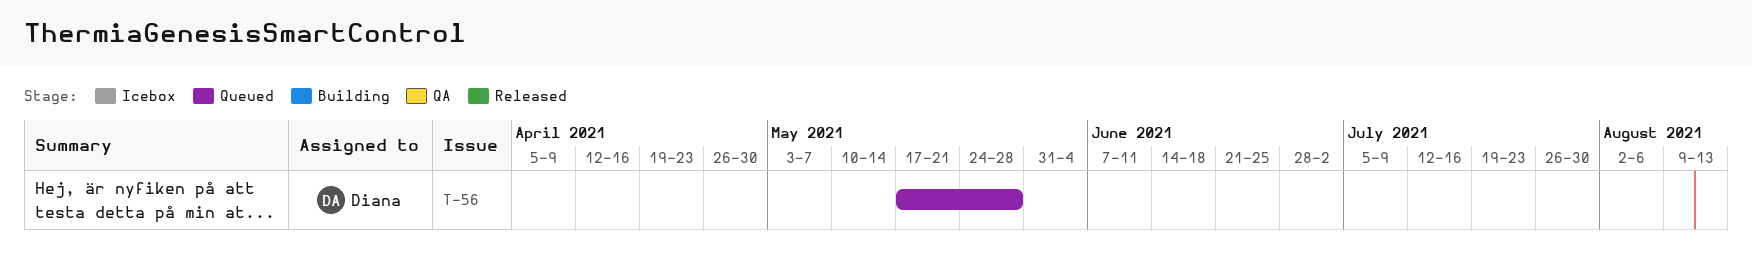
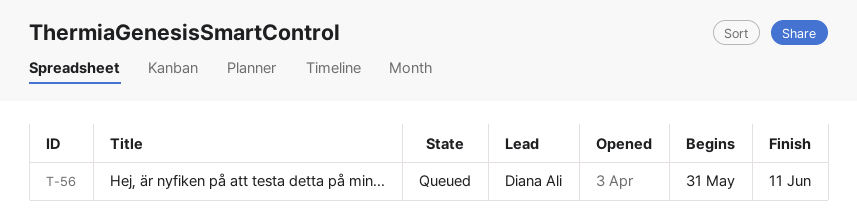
T-56, start: May 17 -> May 31
T-56, due: May 28 -> Jun 11

